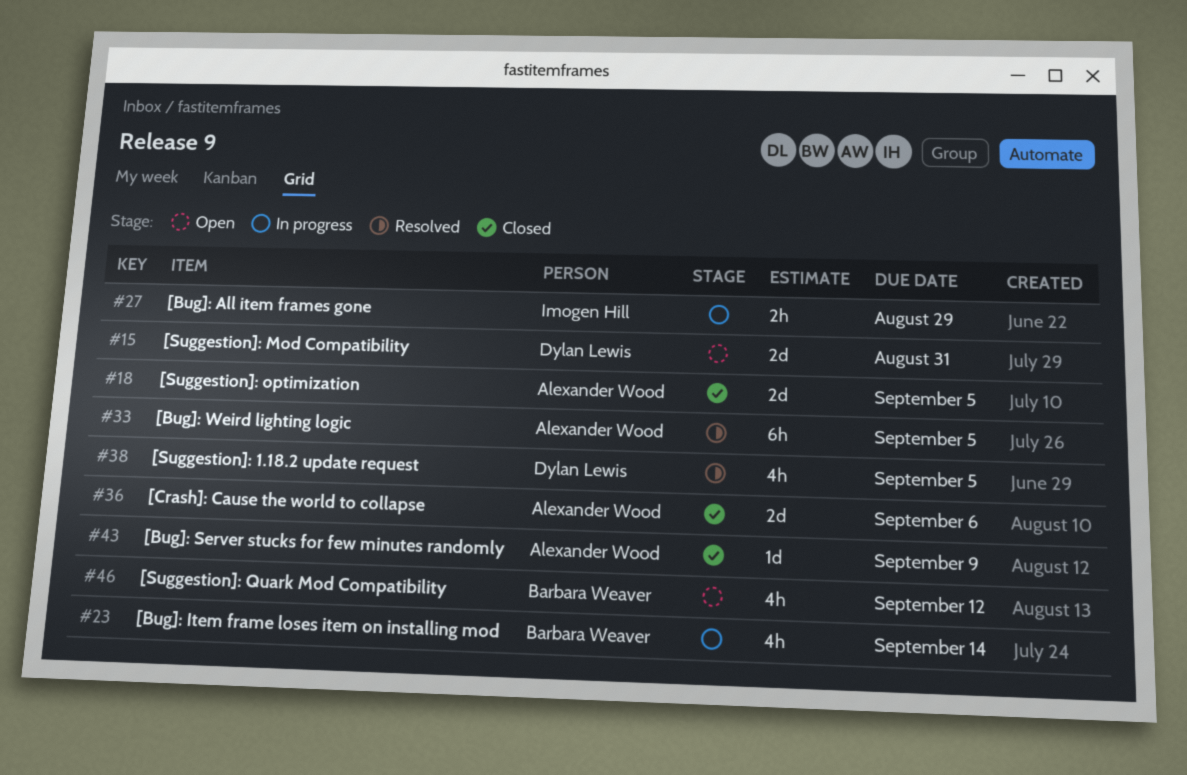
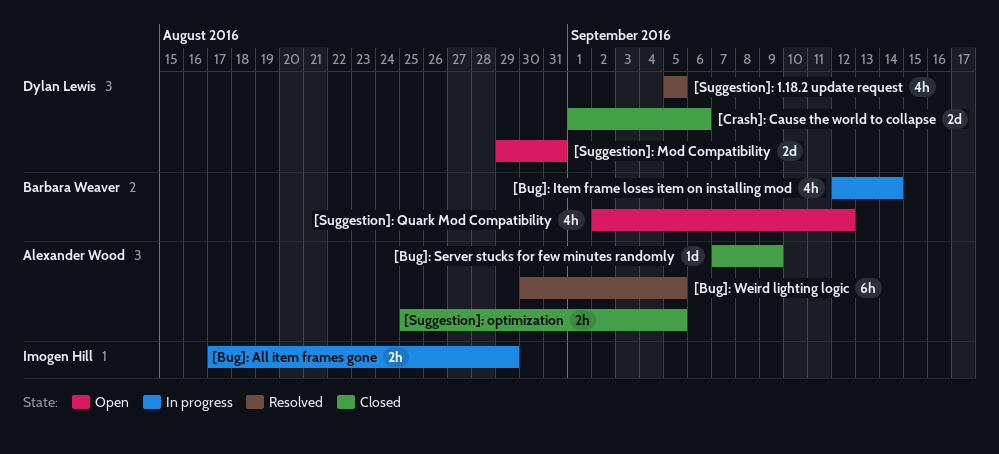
[Crash]: Cause the world to collapse, owner: Alexander Wood -> Dylan Lewis
[Suggestion]: optimization, estimate: 2d -> 2h

